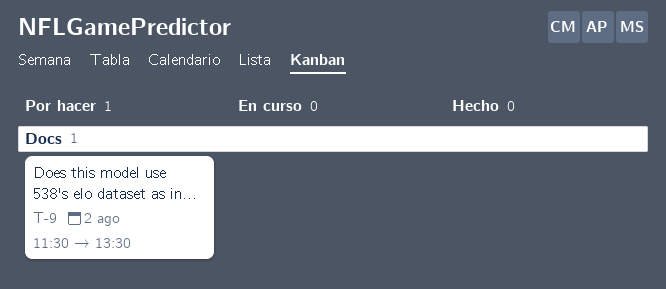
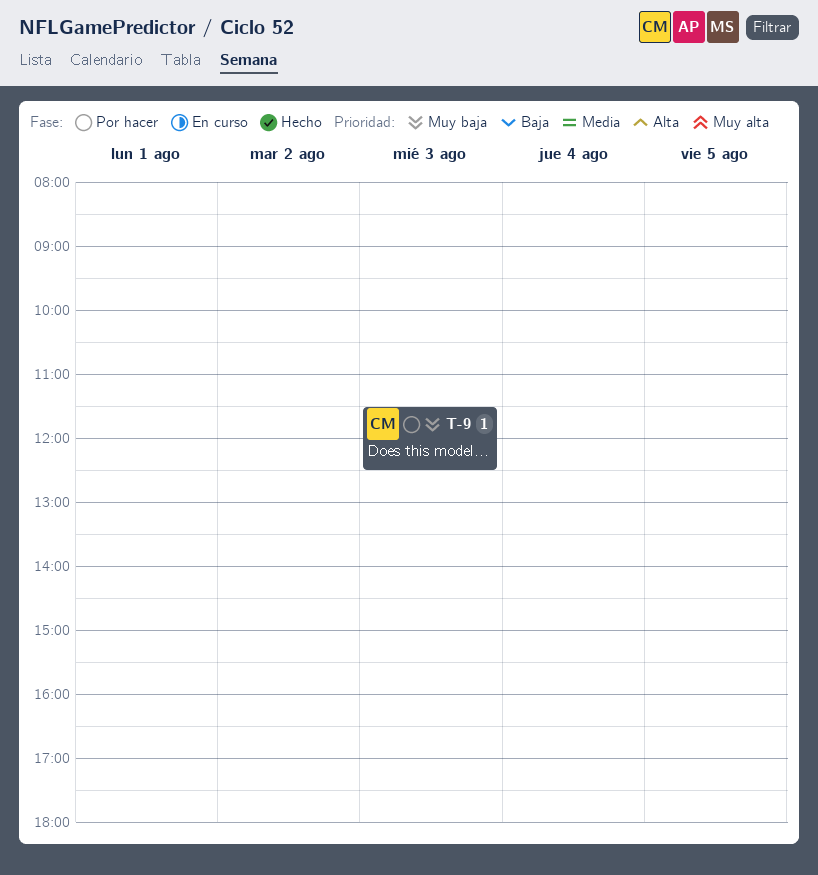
T-9, day: Aug 2 -> Aug 3
T-9, ends: 13:30 -> 12:30

